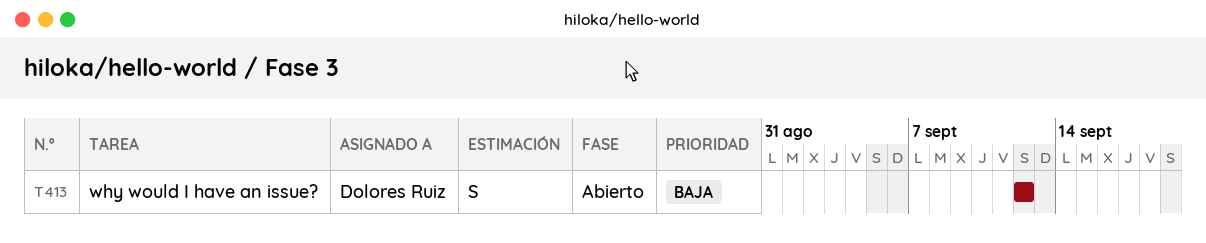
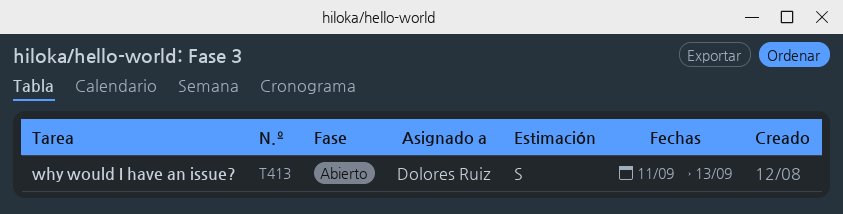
T413, start: Sep 12 -> Sep 11
T413, due: Sep 12 -> Sep 13

